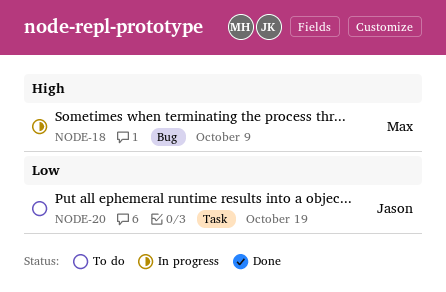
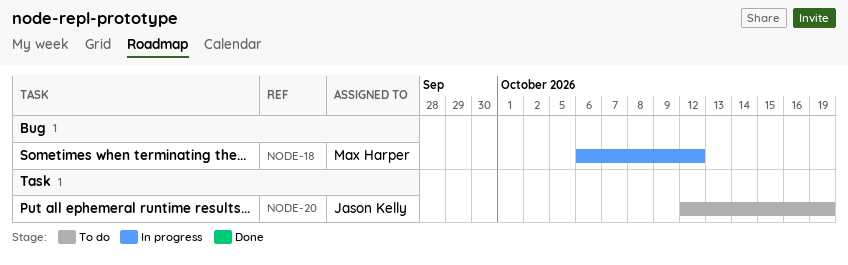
NODE-18, due: Oct 9 -> Oct 12

